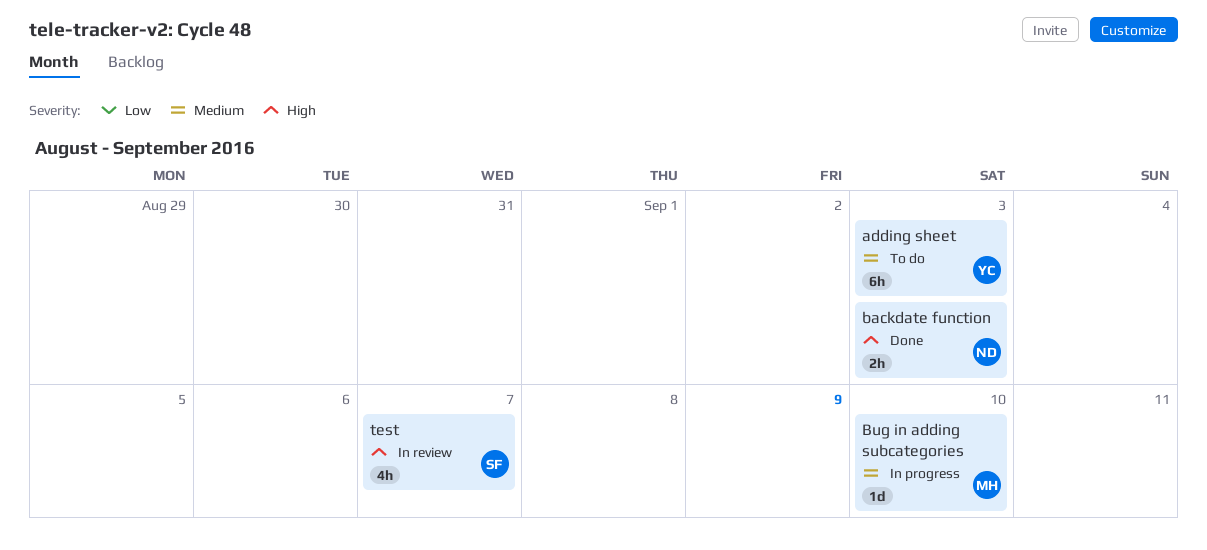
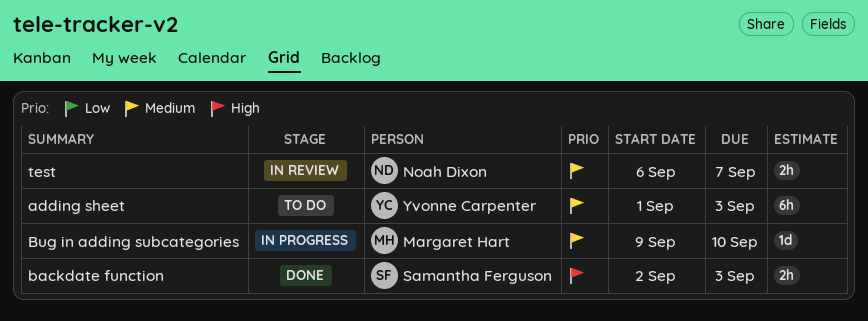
backdate function, owner: Noah Dixon -> Samantha Ferguson
test, owner: Samantha Ferguson -> Noah Dixon
test, priority: High -> Medium
test, estimate: 4h -> 2h

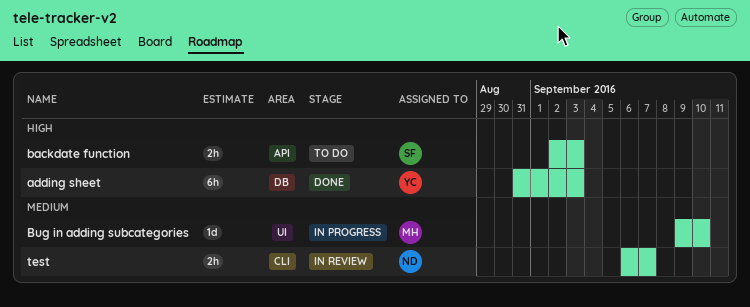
adding sheet, status: To do -> Done
adding sheet, priority: Medium -> High
adding sheet, start: Sep 1 -> Aug 31
backdate function, status: Done -> To do

